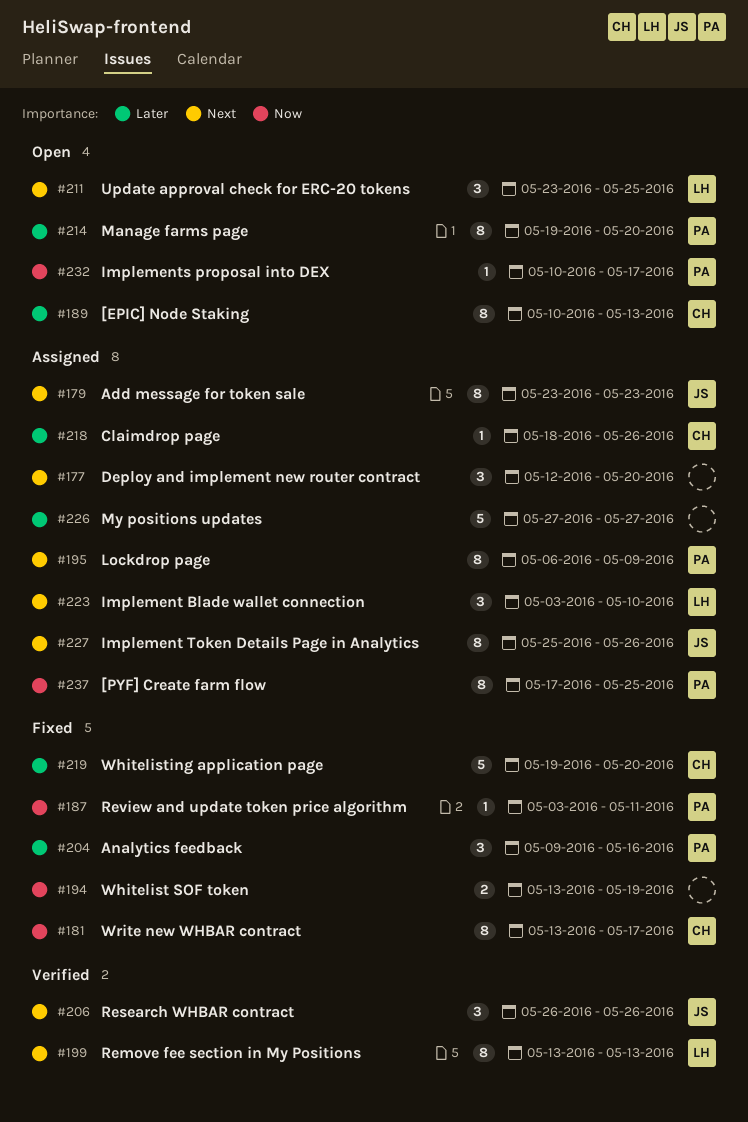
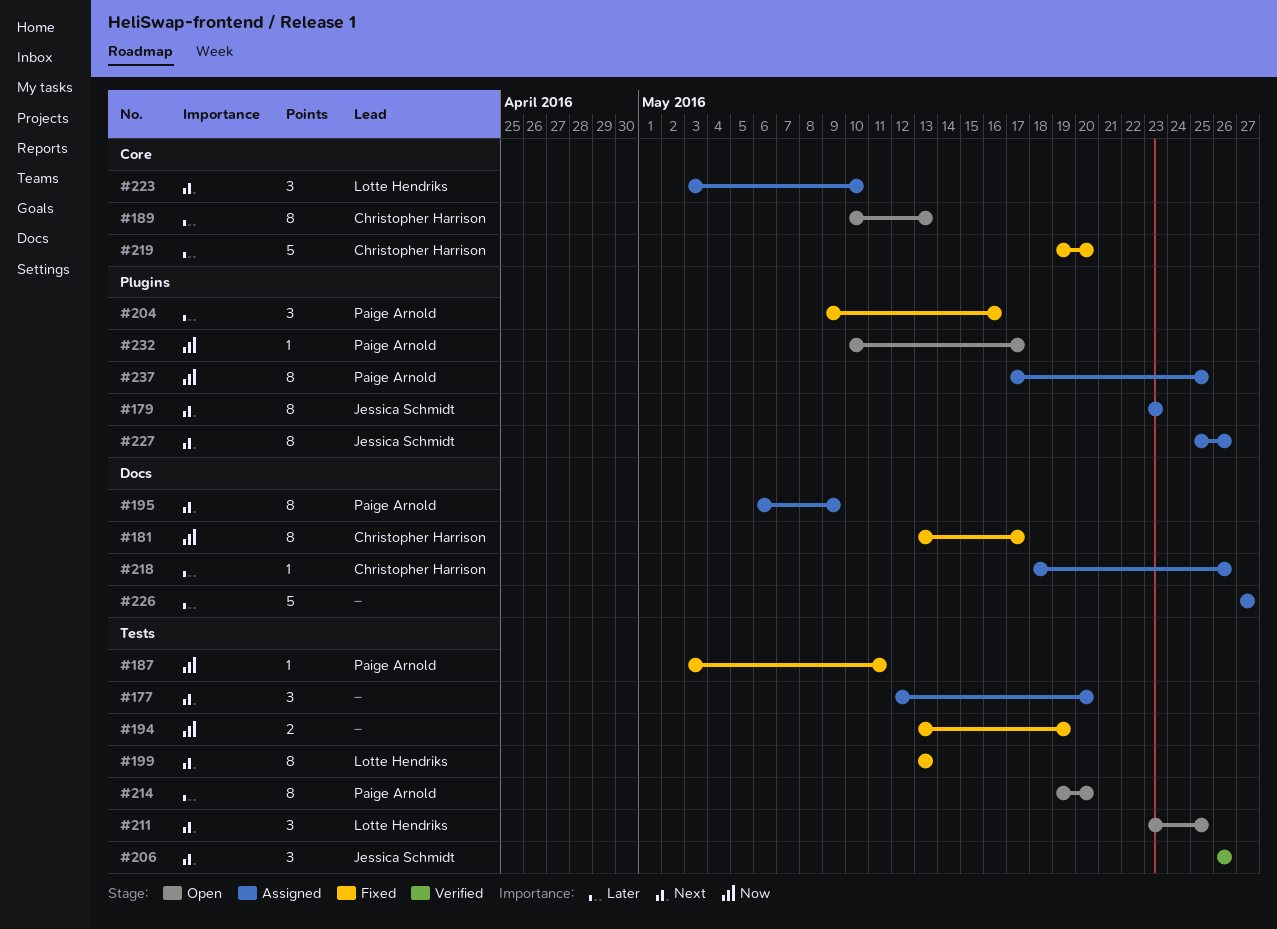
#199, status: Verified -> Fixed

